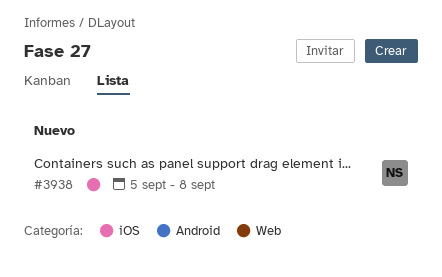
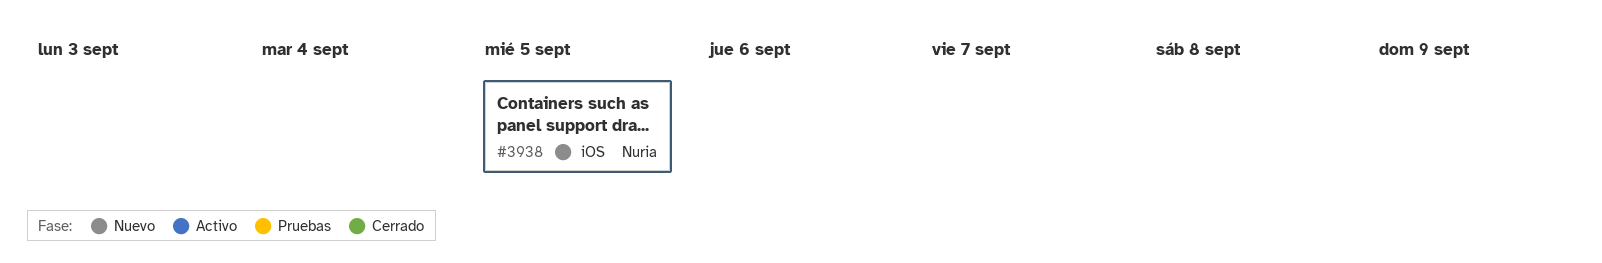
#3938, due: Sep 8 -> Sep 5

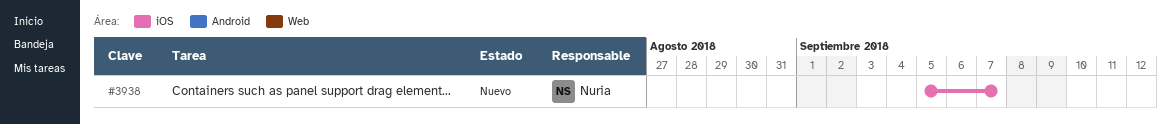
#3938, due: Sep 5 -> Sep 7

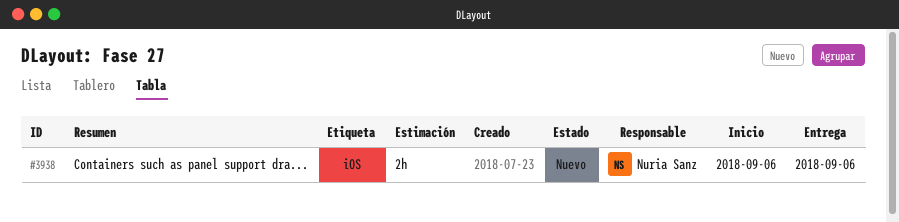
#3938, start: Sep 5 -> Sep 6
#3938, due: Sep 7 -> Sep 6

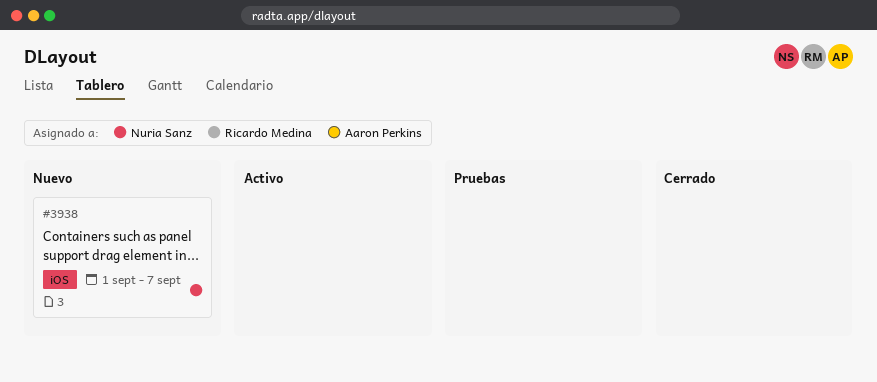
#3938, start: Sep 6 -> Sep 1
#3938, due: Sep 6 -> Sep 7

